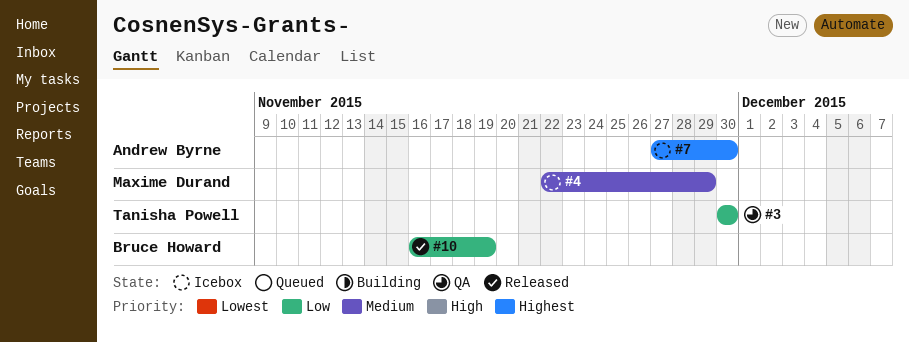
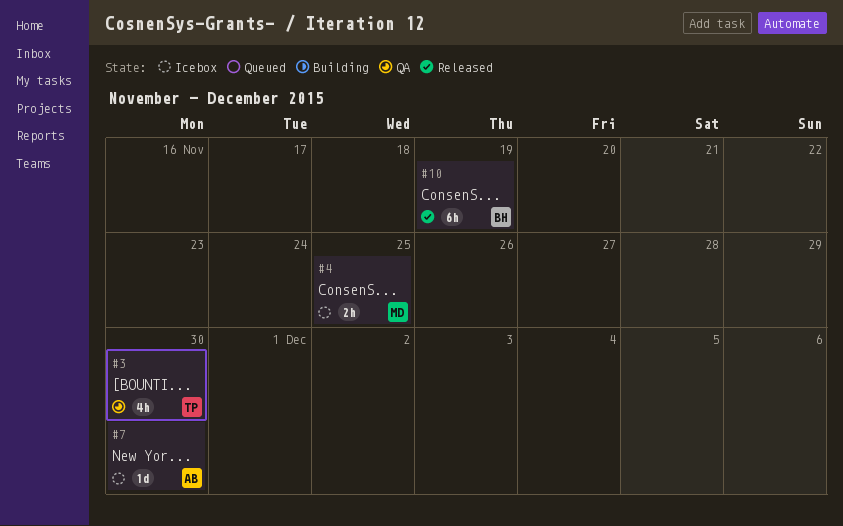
#4, due: Nov 29 -> Nov 25

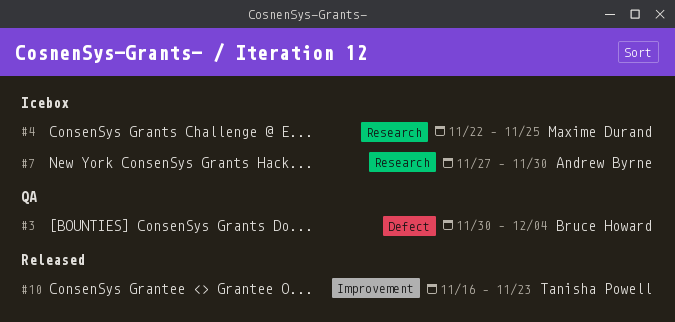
#3, owner: Tanisha Powell -> Bruce Howard
#3, due: Nov 30 -> Dec 4
#10, owner: Bruce Howard -> Tanisha Powell
#10, due: Nov 19 -> Nov 23

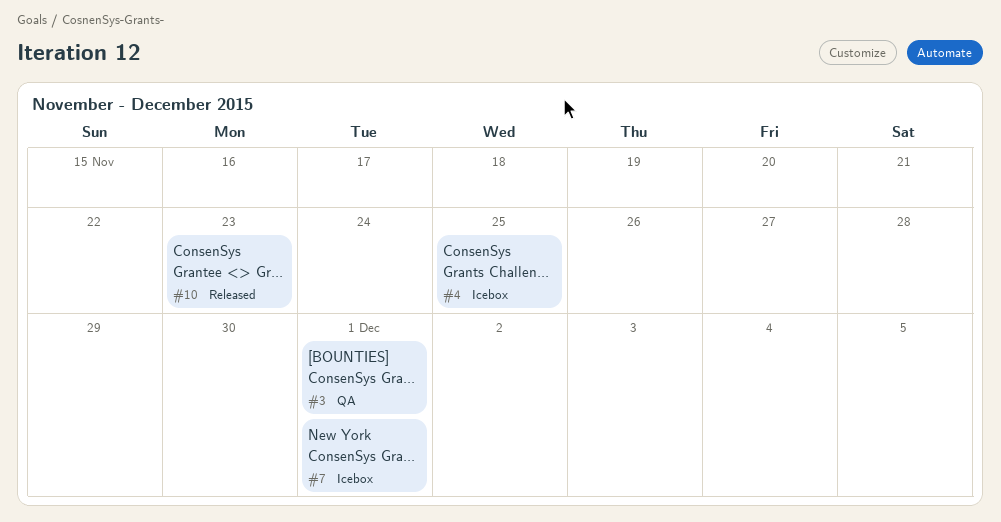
#3, due: Dec 4 -> Dec 1
#7, due: Nov 30 -> Dec 1

